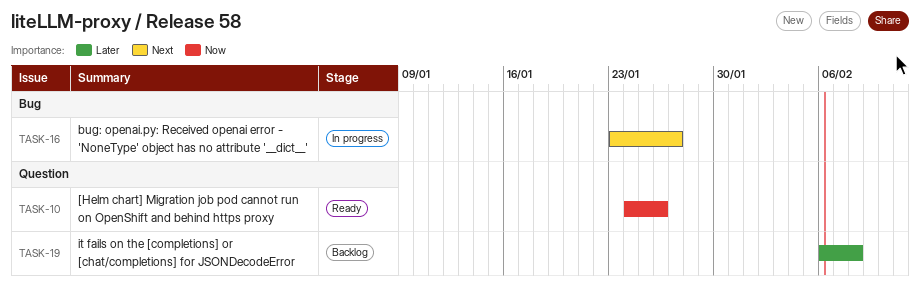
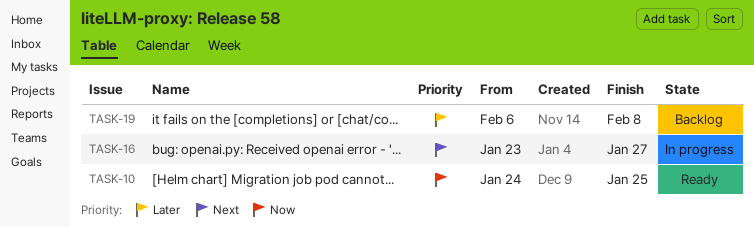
TASK-10, due: Jan 26 -> Jan 25

